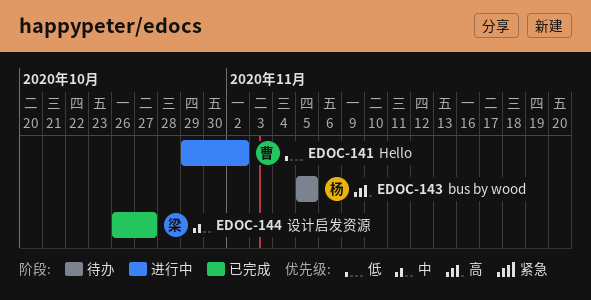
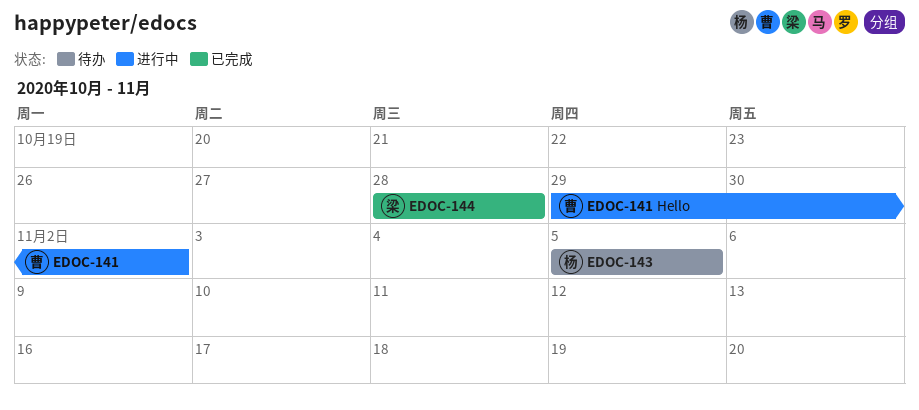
EDOC-144, start: Oct 26 -> Oct 28
EDOC-144, due: Oct 27 -> Oct 28

